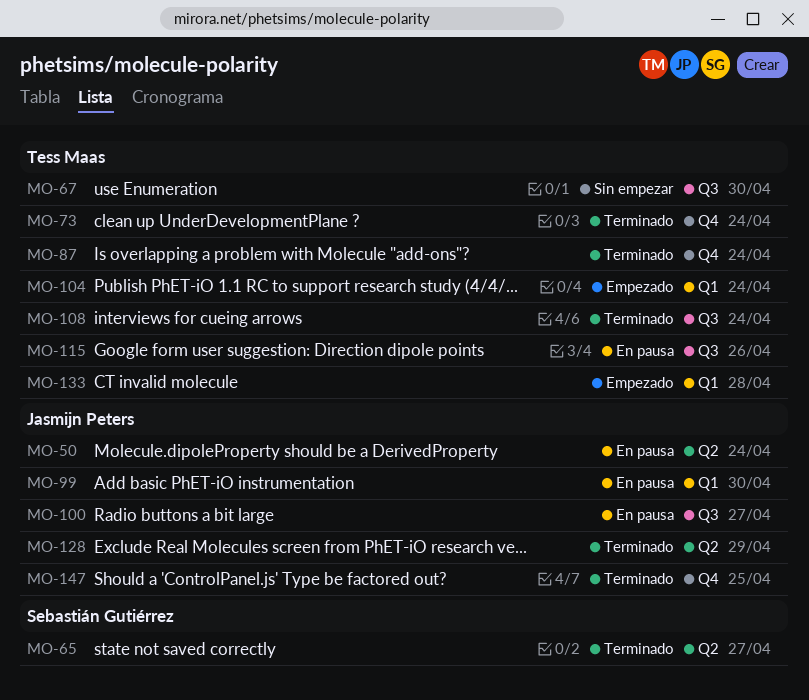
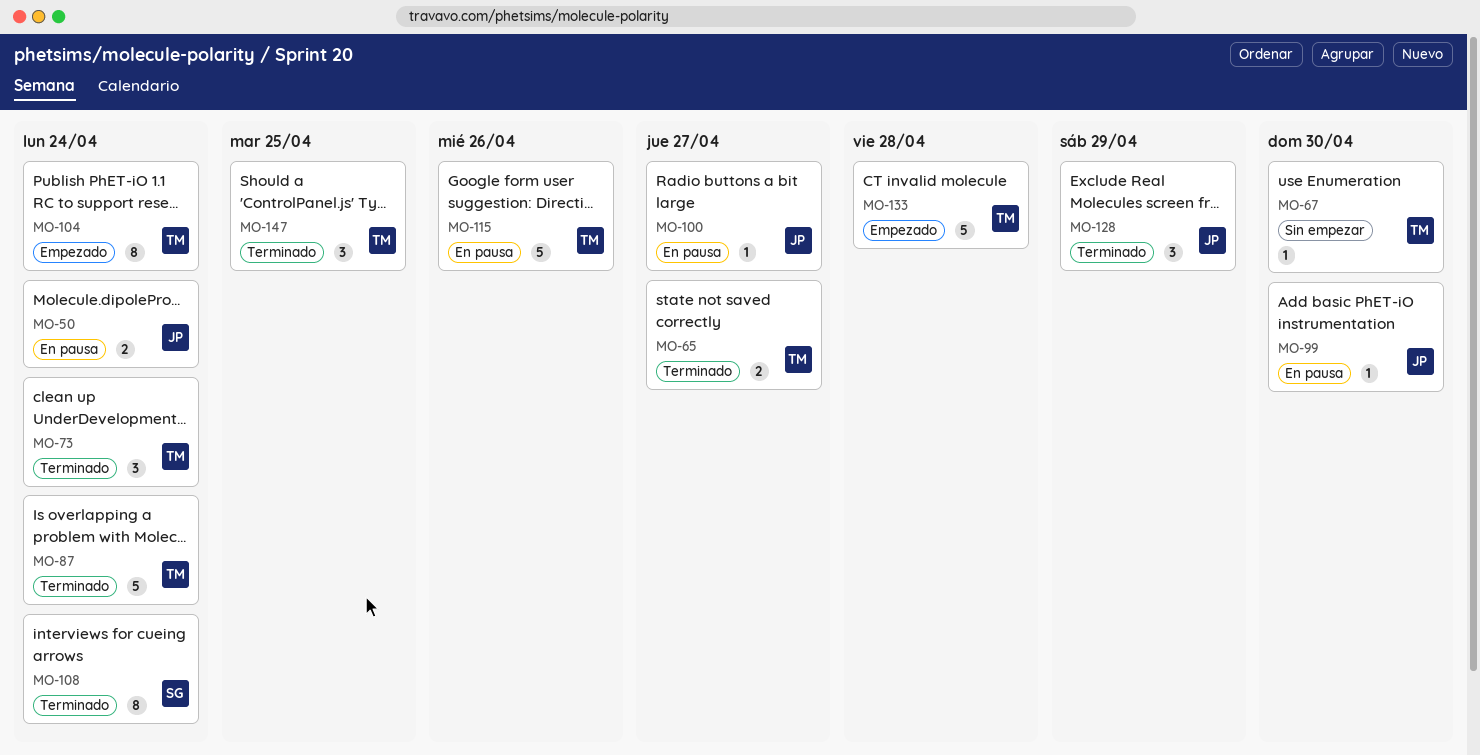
MO-65, owner: Sebastián Gutiérrez -> Tess Maas
MO-108, owner: Tess Maas -> Sebastián Gutiérrez
MO-147, owner: Jasmijn Peters -> Tess Maas

